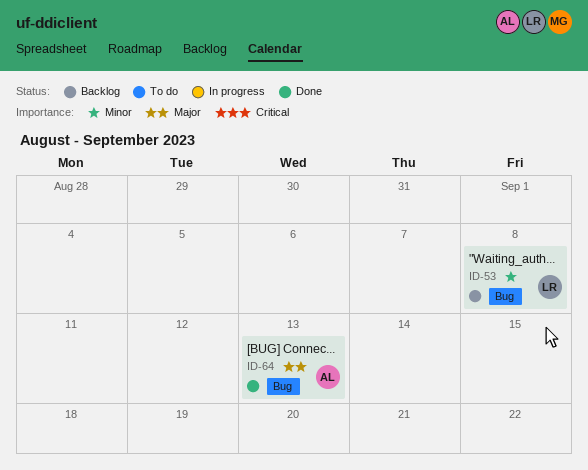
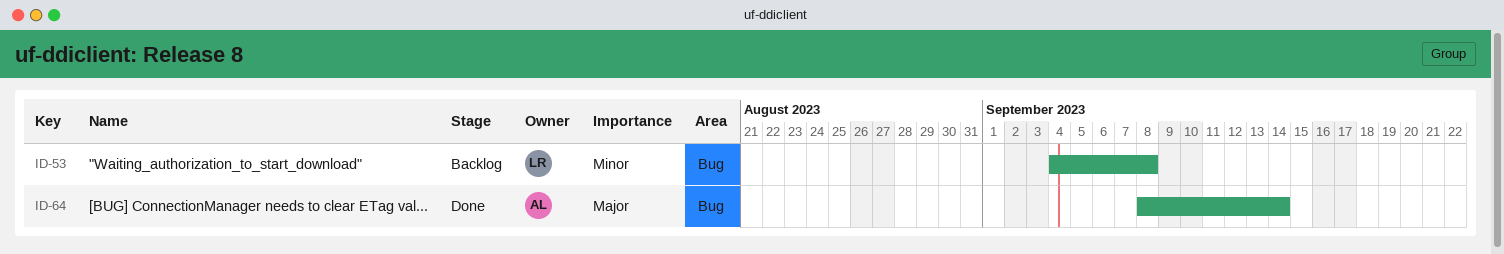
ID-64, due: Sep 13 -> Sep 14

